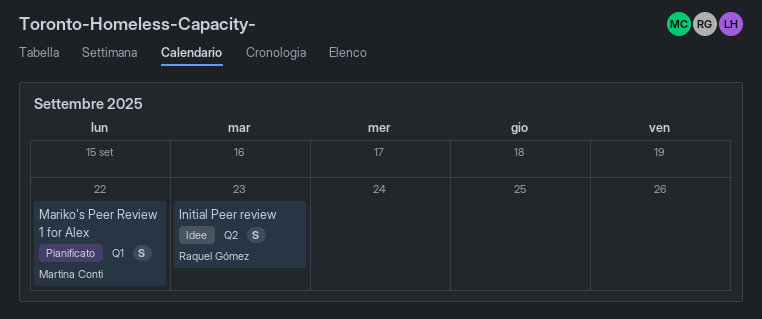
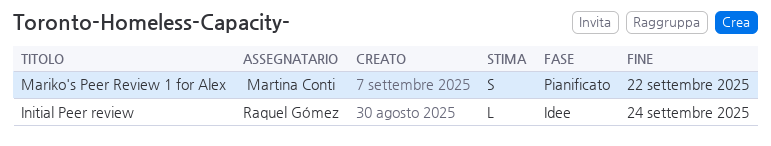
Initial Peer review, estimate: S -> L
Initial Peer review, due: Sep 23 -> Sep 24

